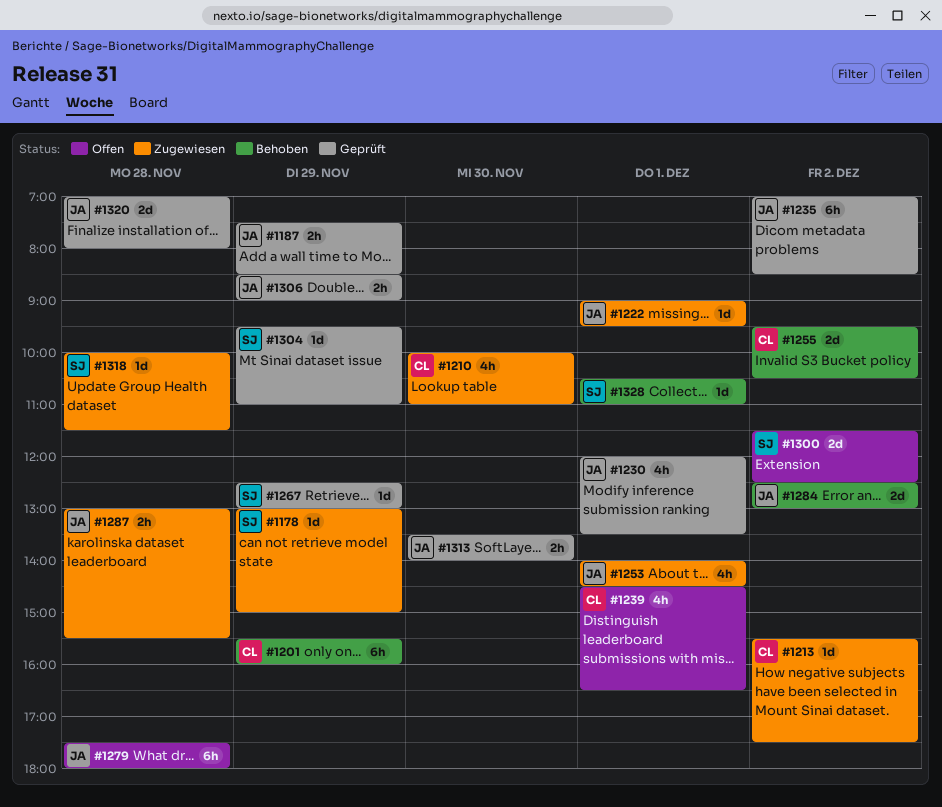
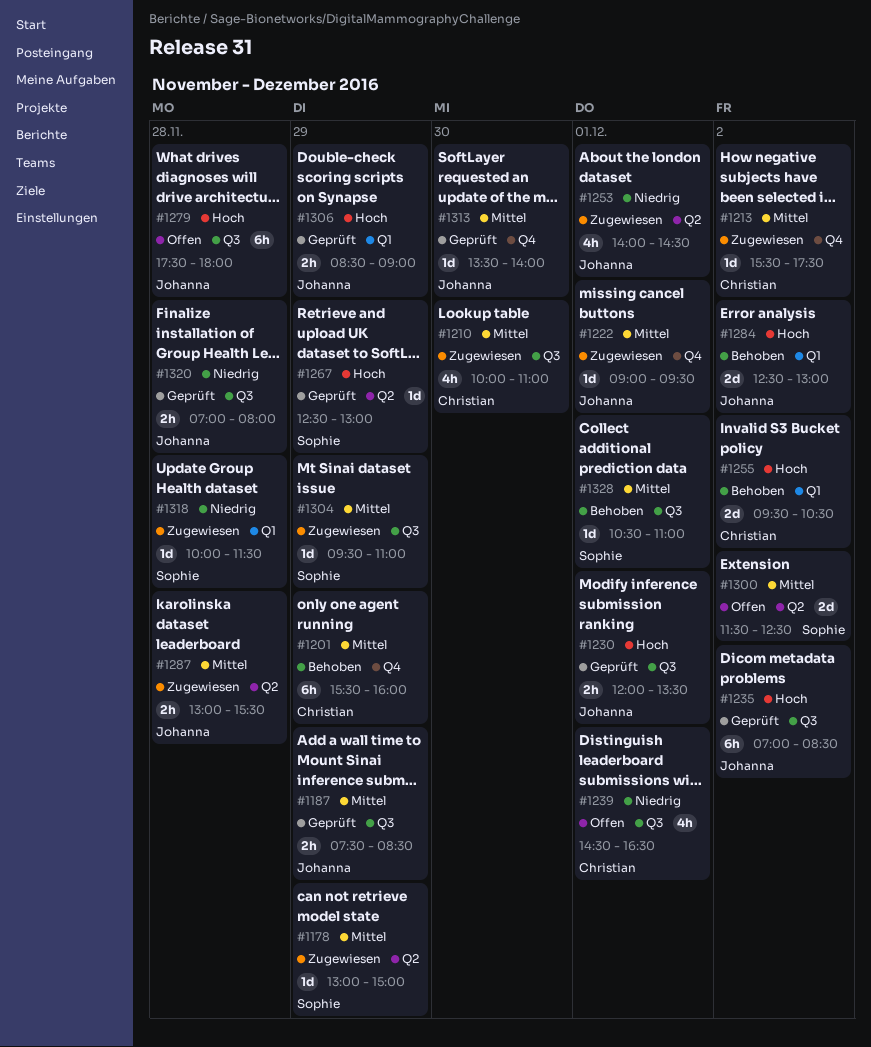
#1230, estimate: 4h -> 2h
#1304, status: Geprüft -> Zugewiesen
#1313, estimate: 2h -> 1d
#1320, estimate: 2d -> 2h

